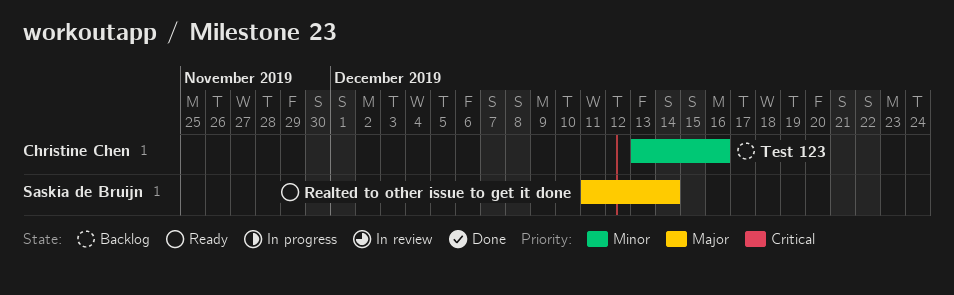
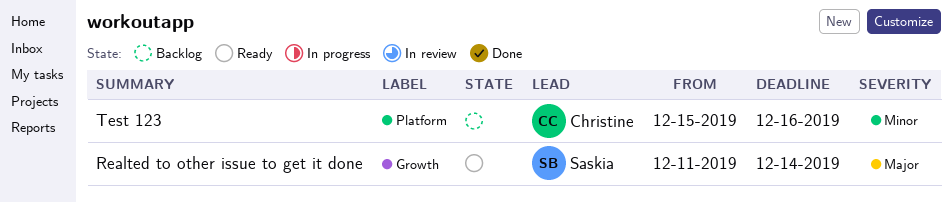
Test 123, start: Dec 13 -> Dec 15

